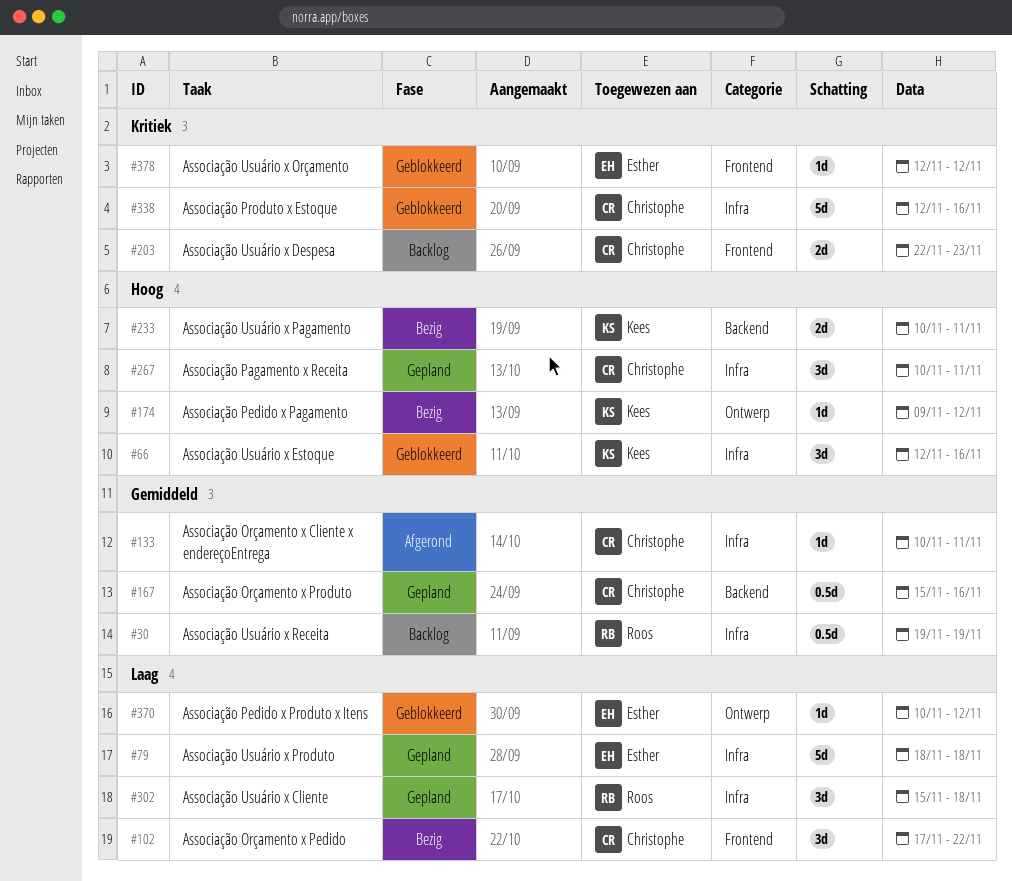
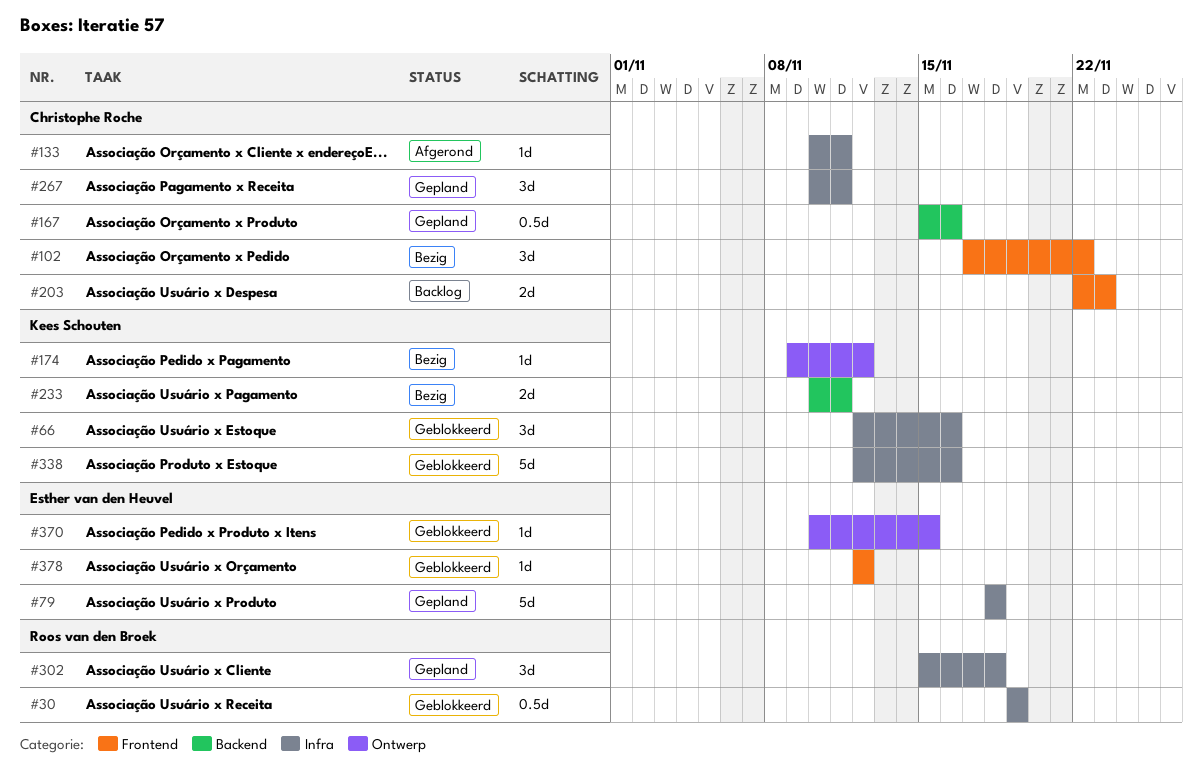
#30, status: Backlog -> Geblokkeerd
#338, owner: Christophe Roche -> Kees Schouten
#370, due: Nov 12 -> Nov 15

